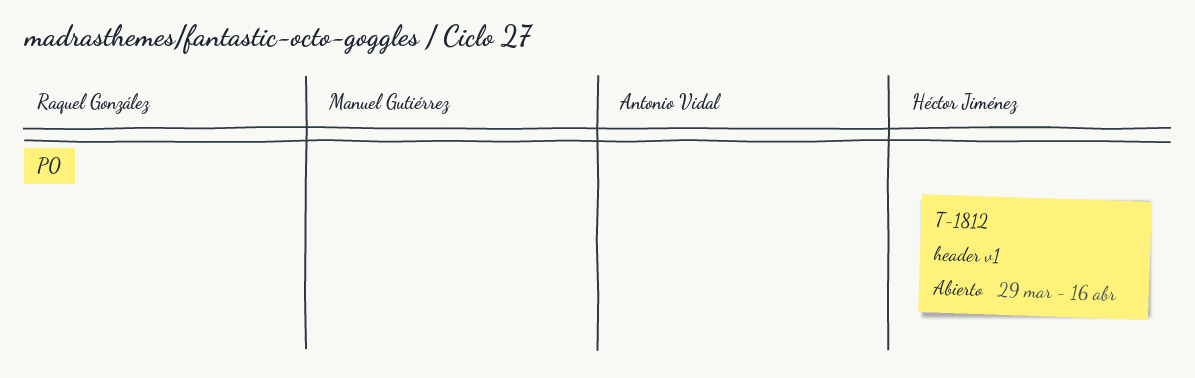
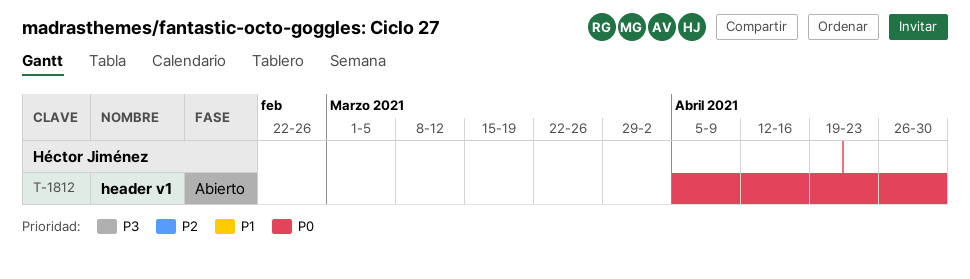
T-1812, start: Mar 29 -> Apr 5
T-1812, due: Apr 16 -> Apr 30

